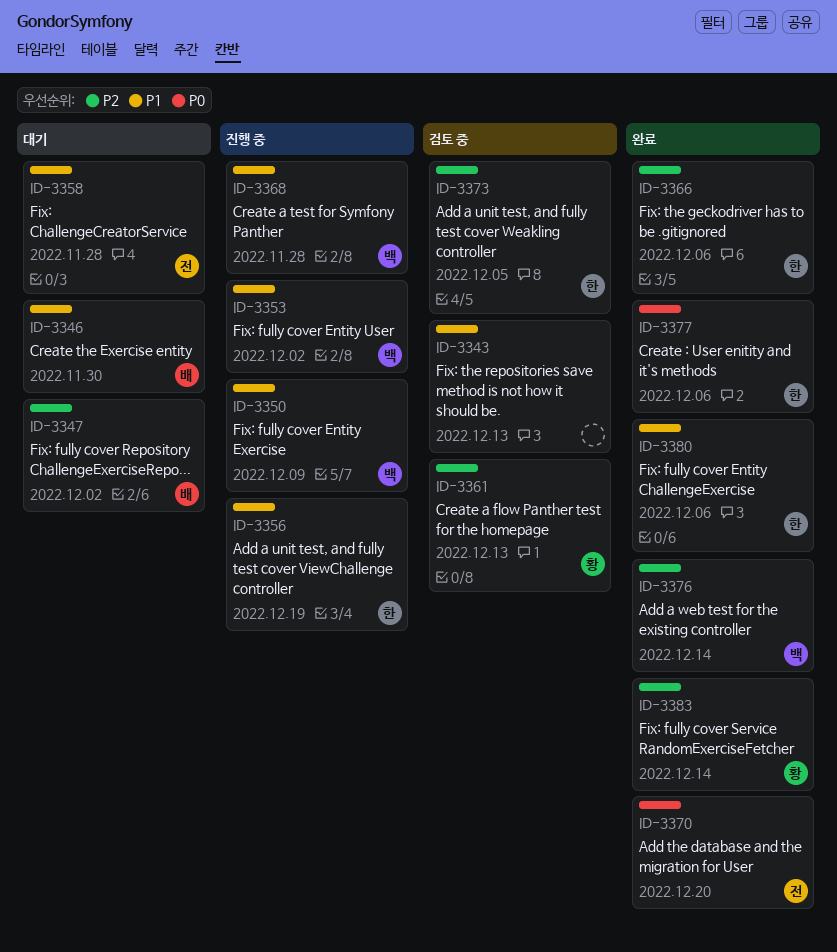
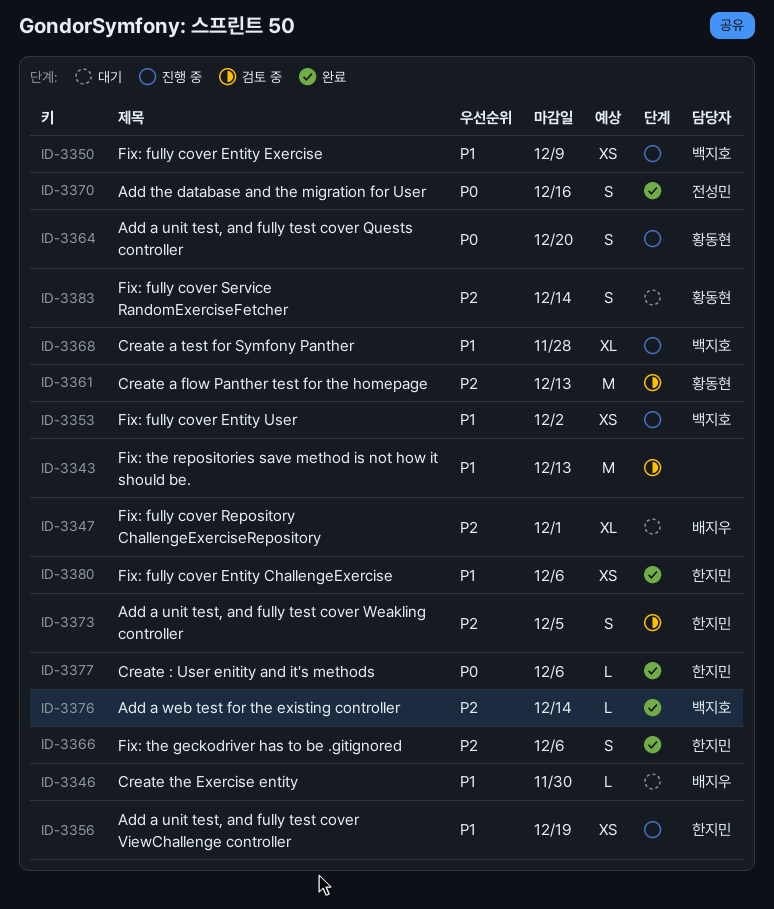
ID-3347, due: Dec 2 -> Dec 1
ID-3358: present -> none
ID-3364: none -> present
ID-3370, due: Dec 20 -> Dec 16
ID-3383, status: 완료 -> 대기

